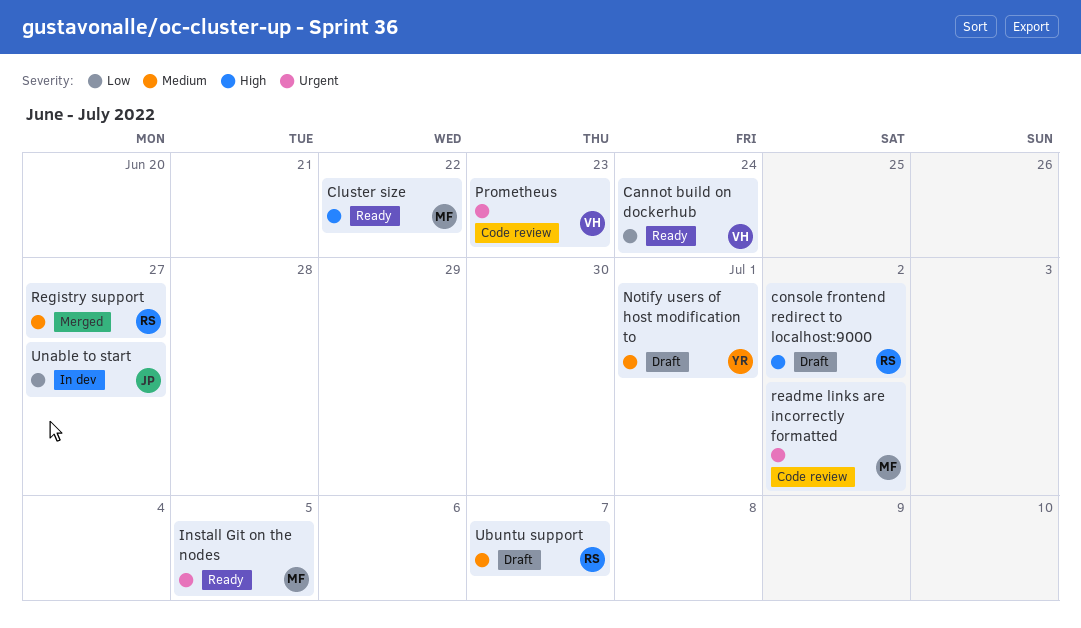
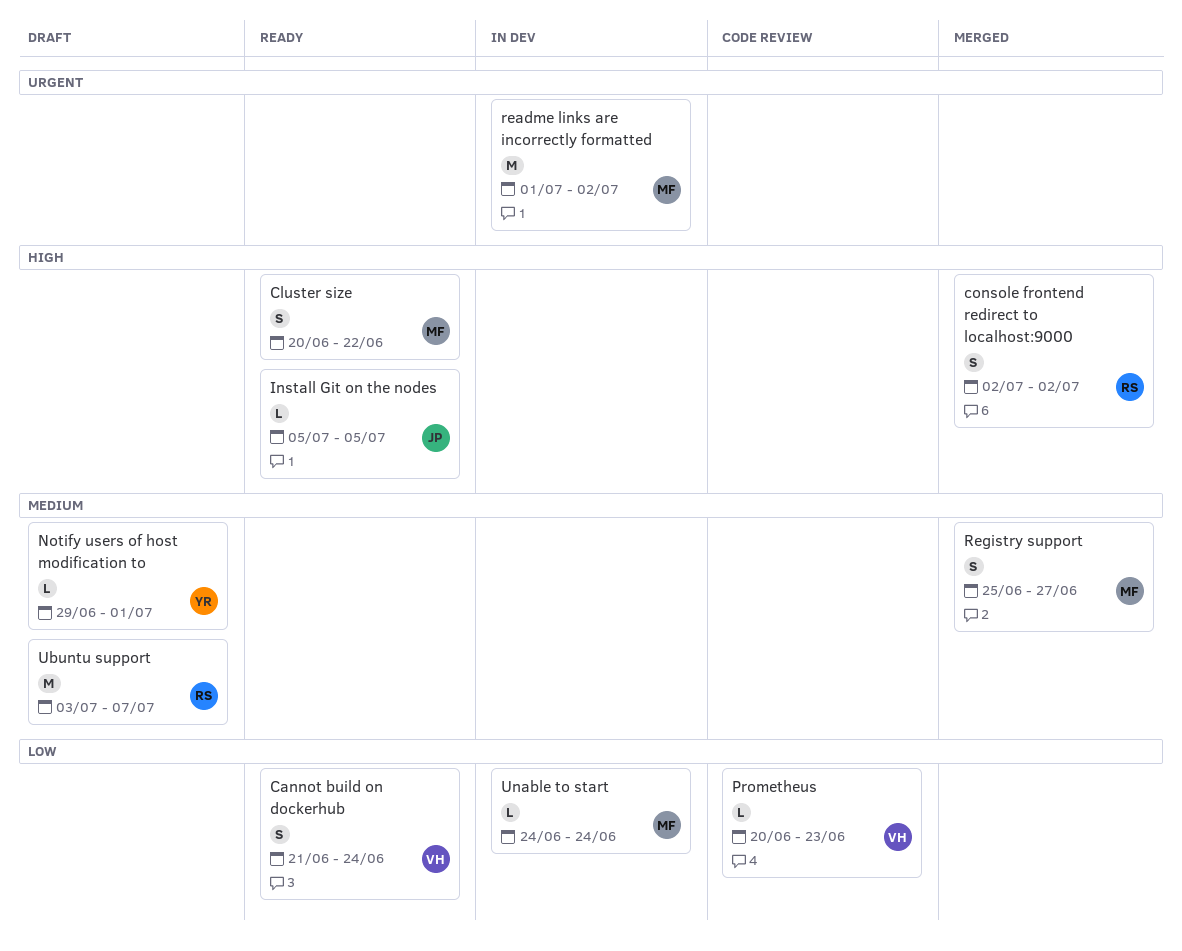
console frontend redirect to localhost:9000, status: Draft -> Merged
Install Git on the nodes, owner: MF -> JP
Install Git on the nodes, priority: Urgent -> High
Prometheus, priority: Urgent -> Low
readme links are incorrectly formatted, status: Code review -> In dev
Registry support, owner: RS -> MF
Unable to start, owner: JP -> MF
Unable to start, due: Jun 27 -> Jun 24

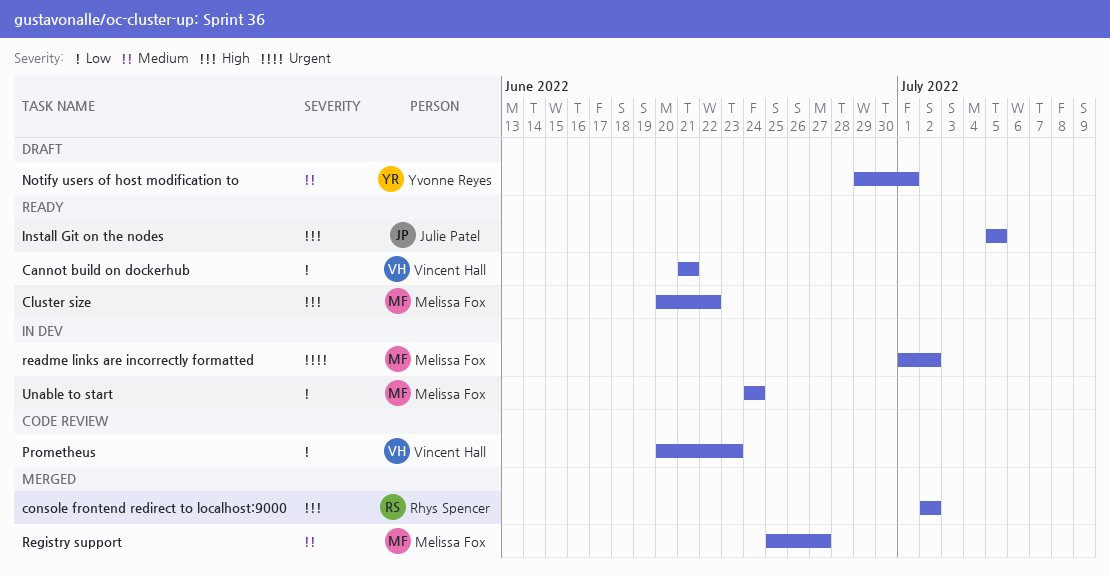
Cannot build on dockerhub, due: Jun 24 -> Jun 21
Ubuntu support: present -> none

